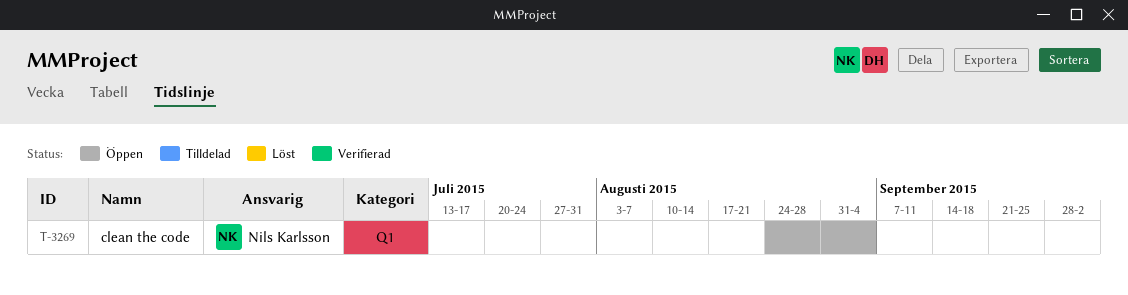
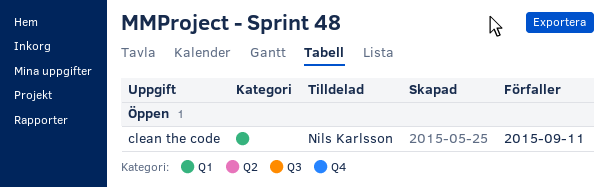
clean the code, due: Sep 4 -> Sep 11

